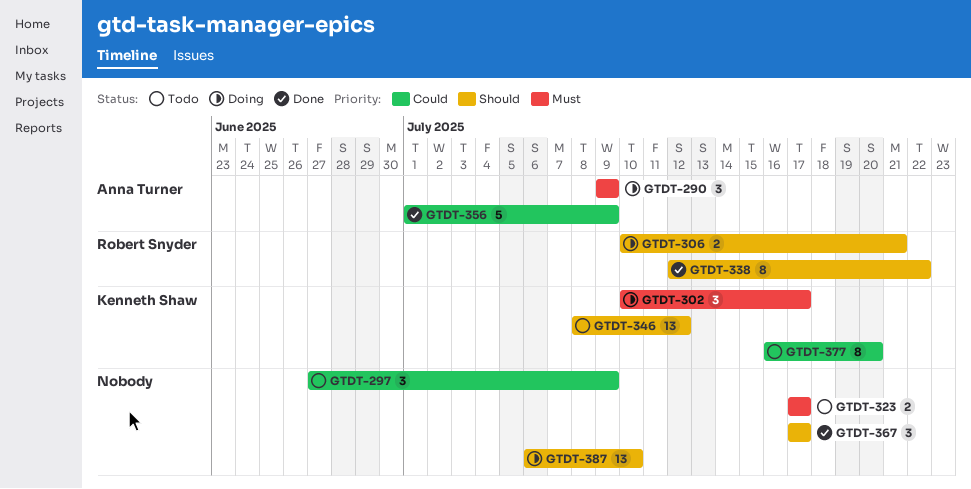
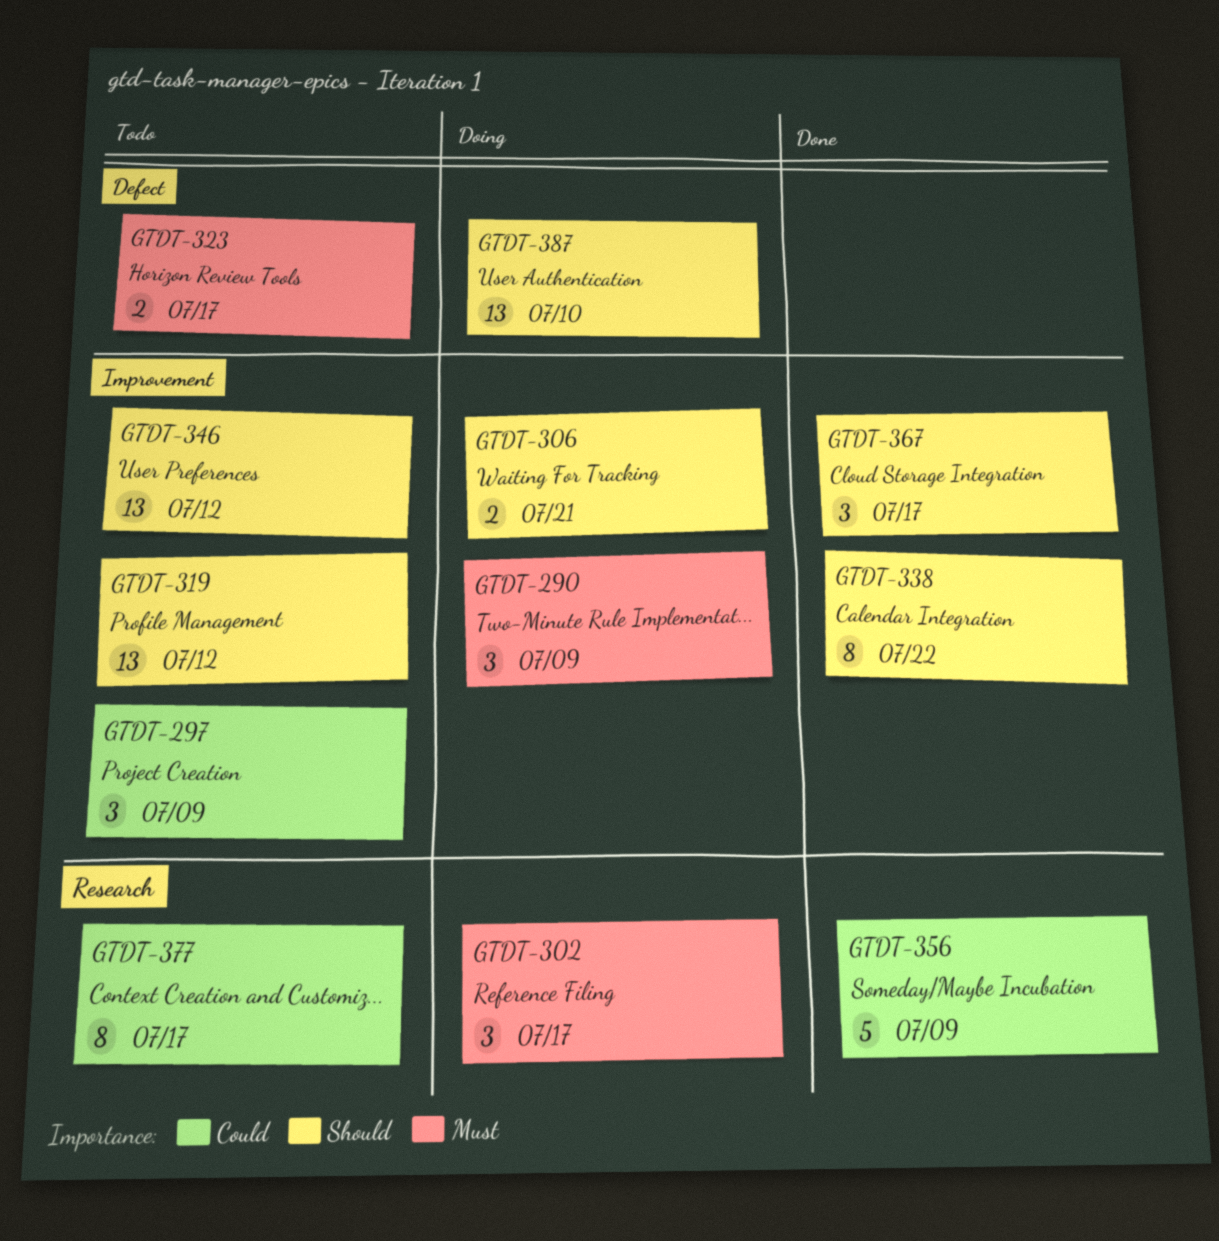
GTDT-319: none -> present
GTDT-377, due: Jul 20 -> Jul 17

